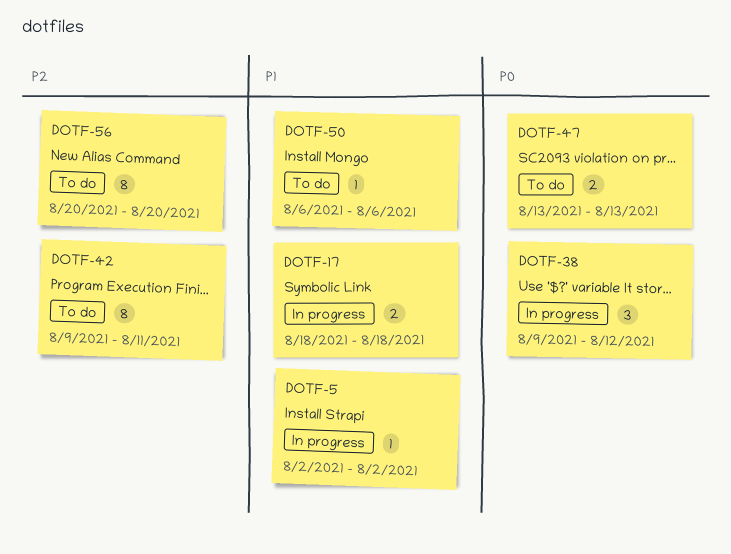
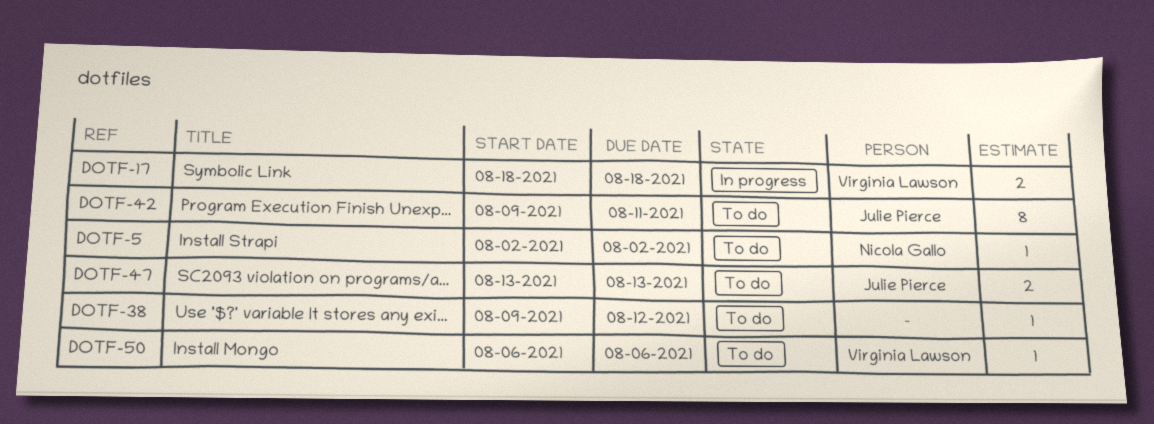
DOTF-5, status: In progress -> To do
DOTF-38, status: In progress -> To do
DOTF-38, estimate: 3 -> 1
DOTF-56: present -> none

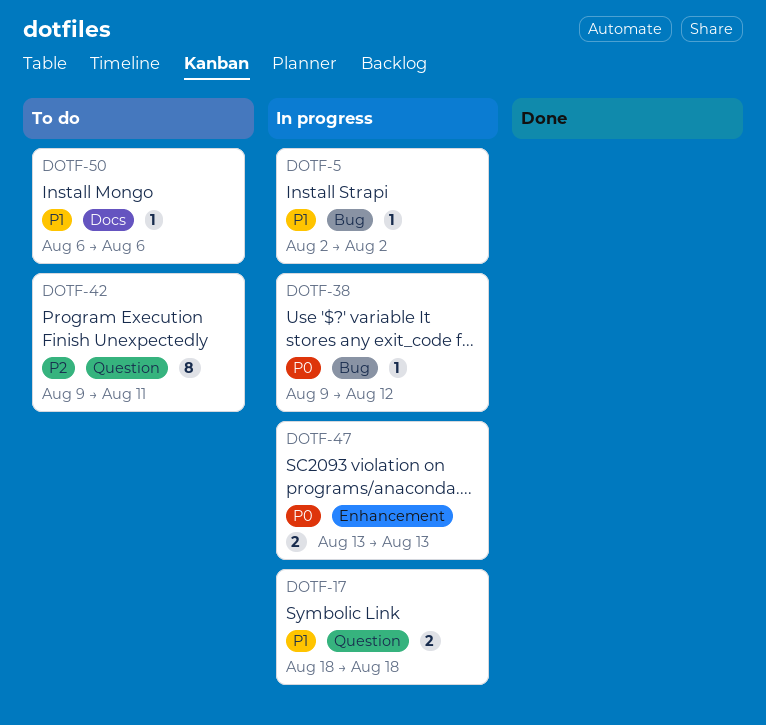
DOTF-5, status: To do -> In progress
DOTF-38, status: To do -> In progress
DOTF-47, status: To do -> In progress

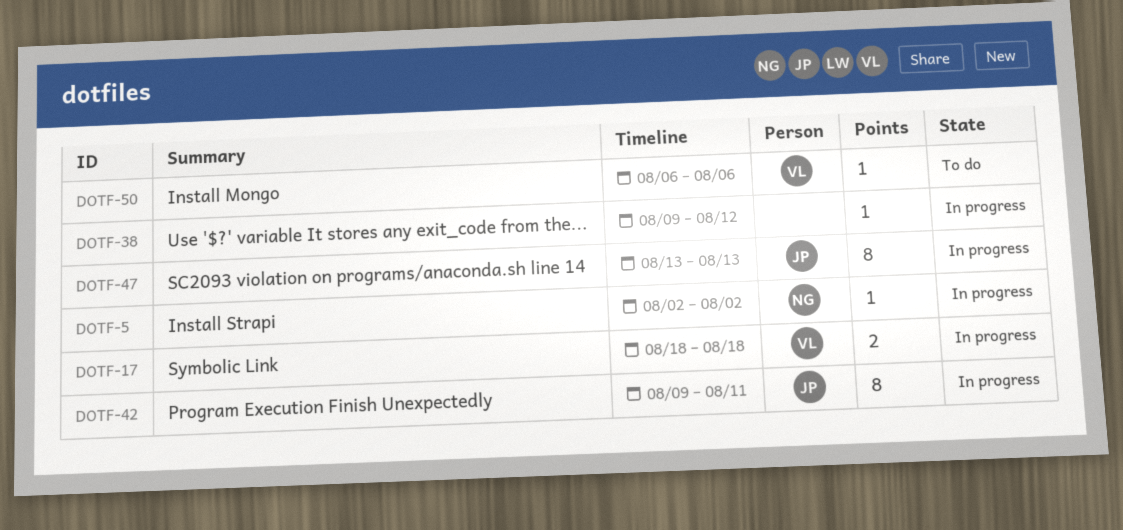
DOTF-42, status: To do -> In progress
DOTF-47, estimate: 2 -> 8

